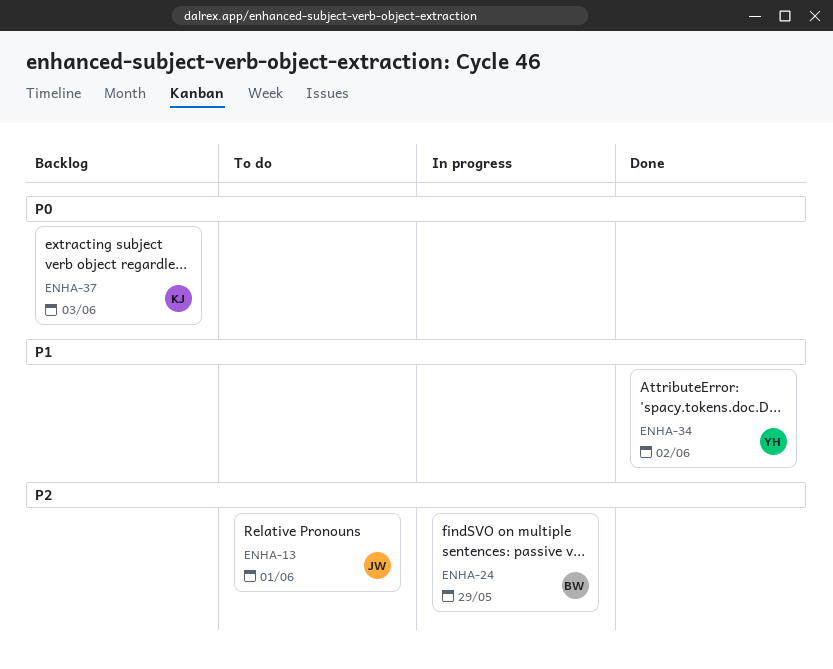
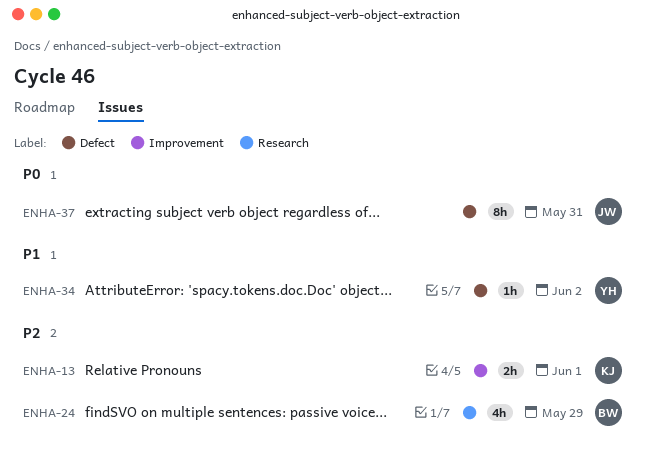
ENHA-13, owner: JW -> KJ
ENHA-37, owner: KJ -> JW
ENHA-37, due: Jun 3 -> May 31

